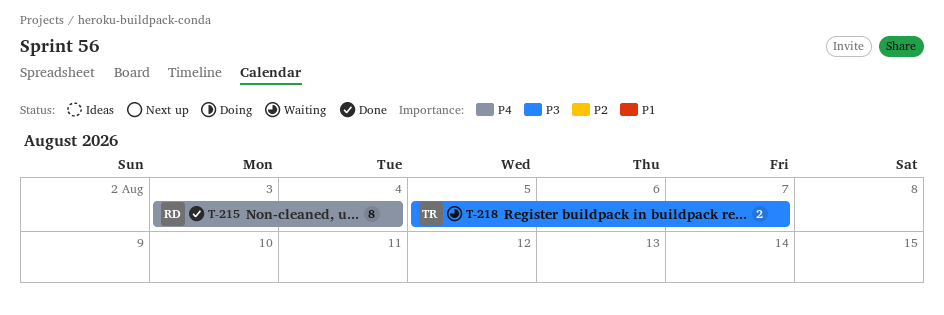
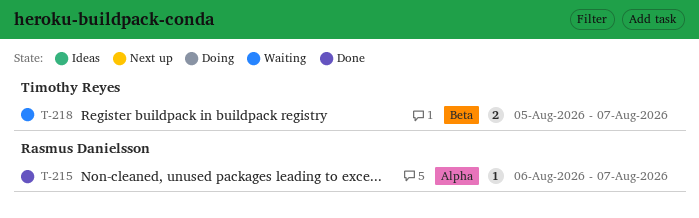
T-215, estimate: 8 -> 1
T-215, start: Aug 3 -> Aug 6
T-215, due: Aug 4 -> Aug 7

